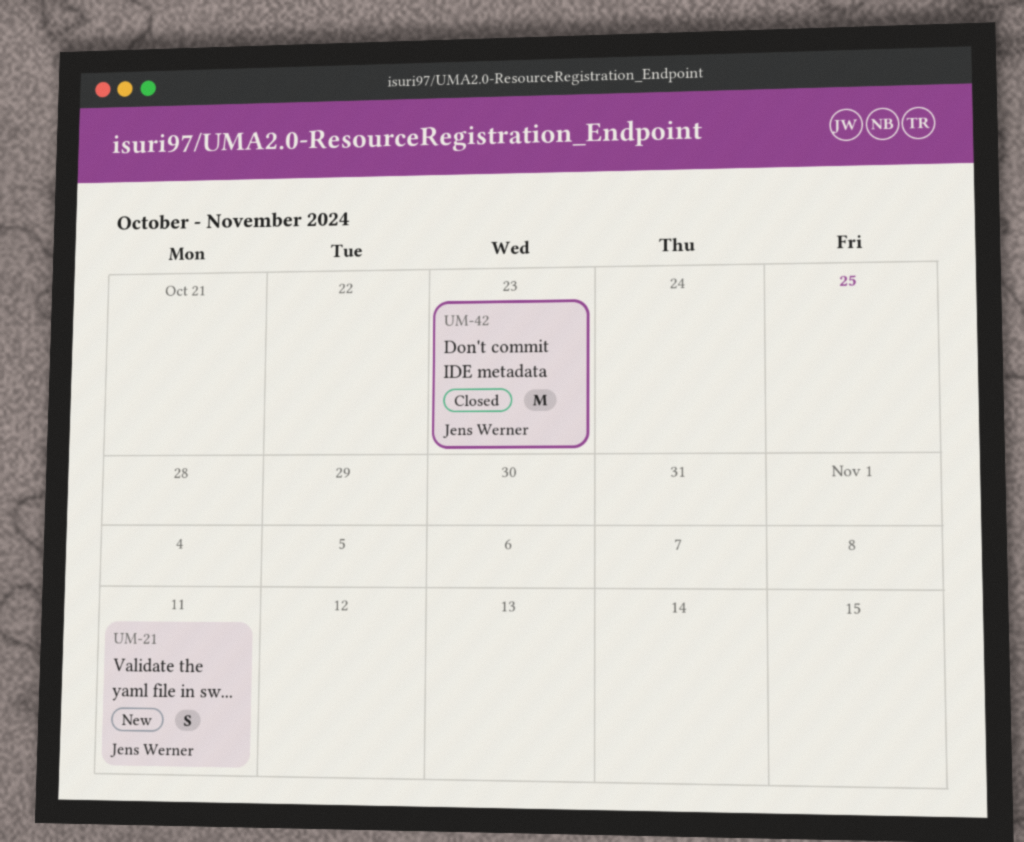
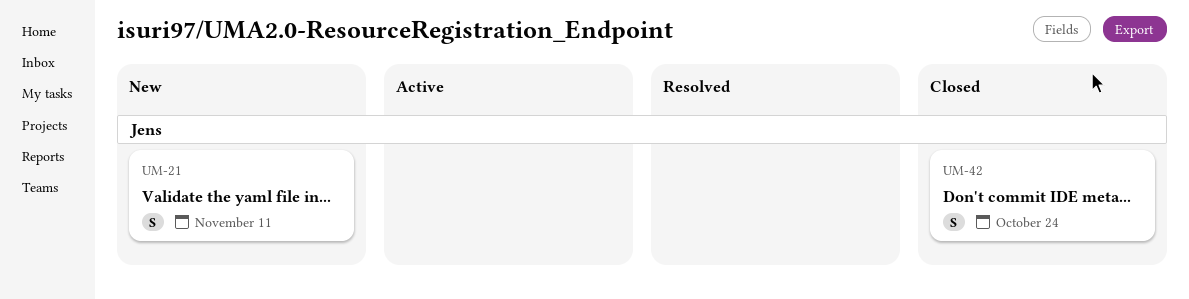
UM-42, estimate: M -> S
UM-42, due: Oct 23 -> Oct 24

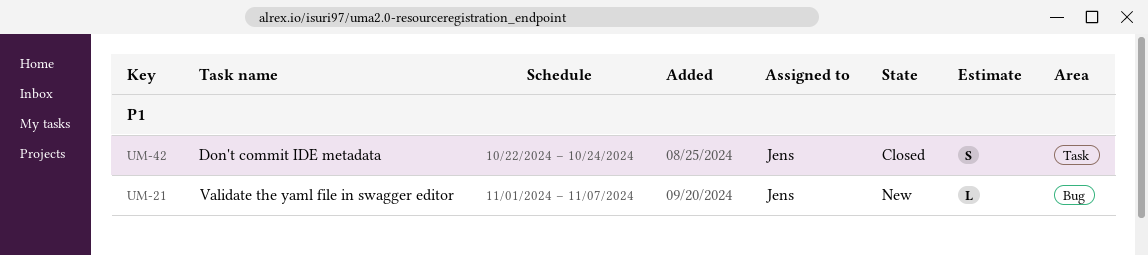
UM-21, estimate: S -> L
UM-21, due: Nov 11 -> Nov 7

